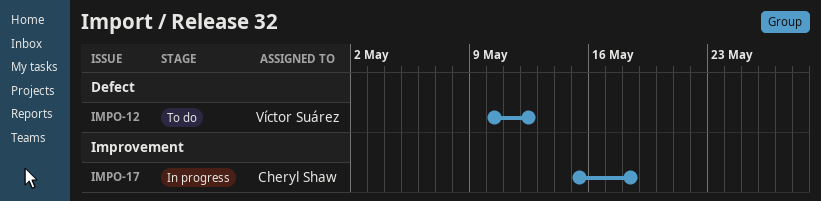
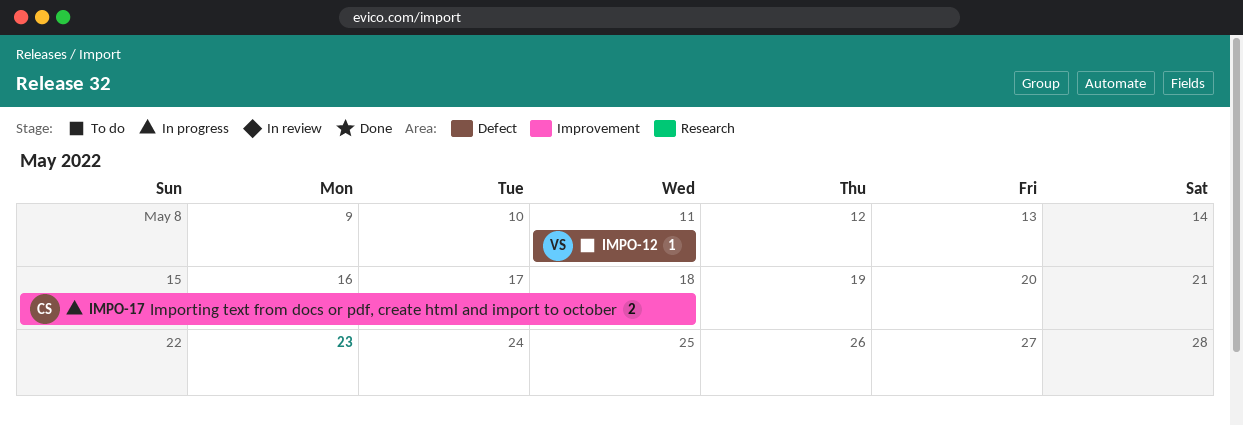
IMPO-12, start: May 10 -> May 11
IMPO-12, due: May 12 -> May 11

